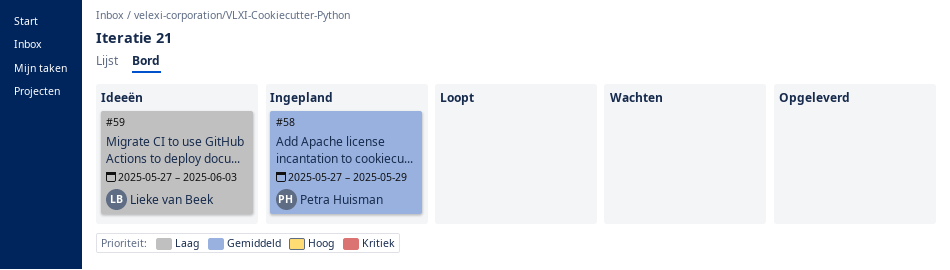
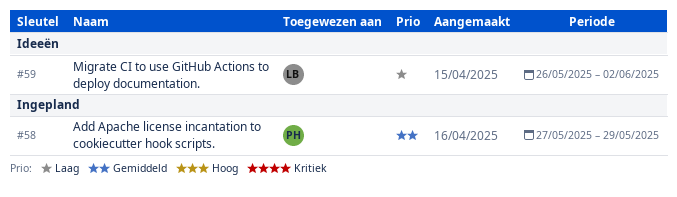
#59, start: May 27 -> May 26
#59, due: Jun 3 -> Jun 2

